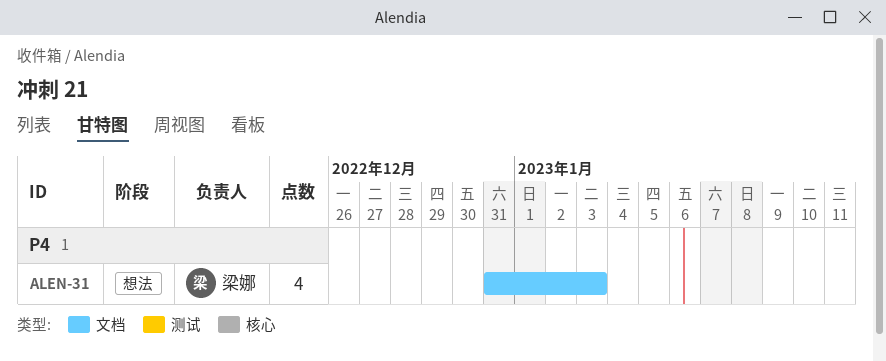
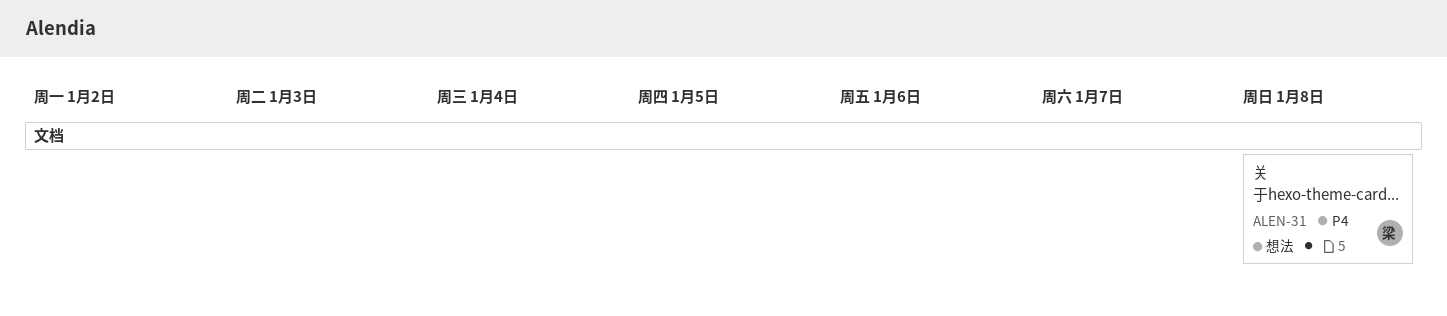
ALEN-31, estimate: 4 -> 1
ALEN-31, due: Jan 3 -> Jan 8

